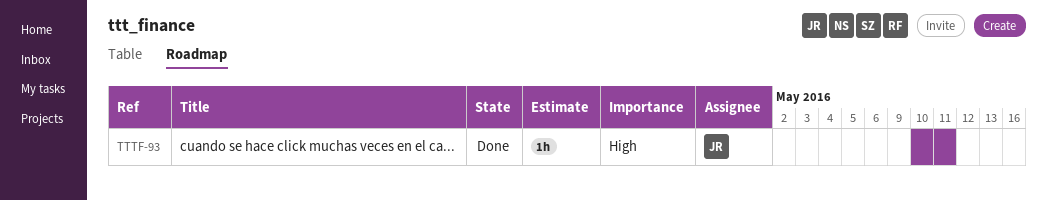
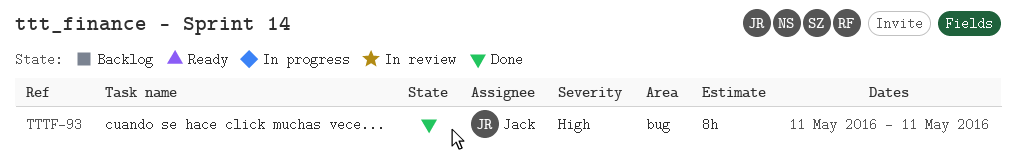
TTTF-93, estimate: 1h -> 8h
TTTF-93, start: May 10 -> May 11

